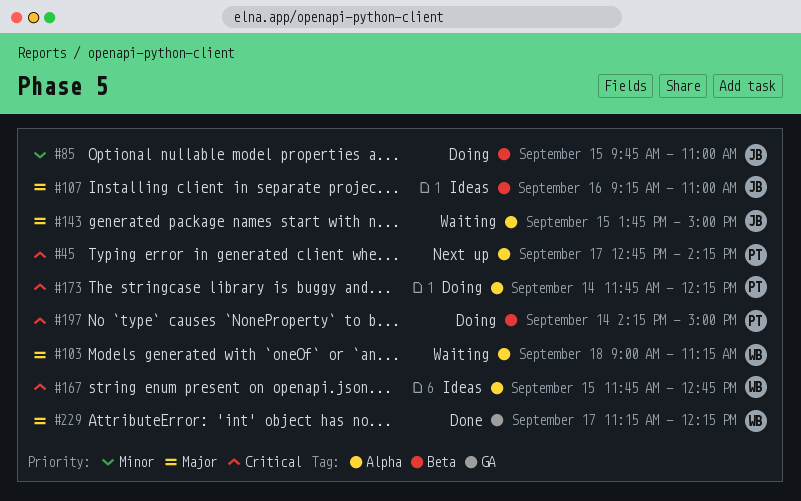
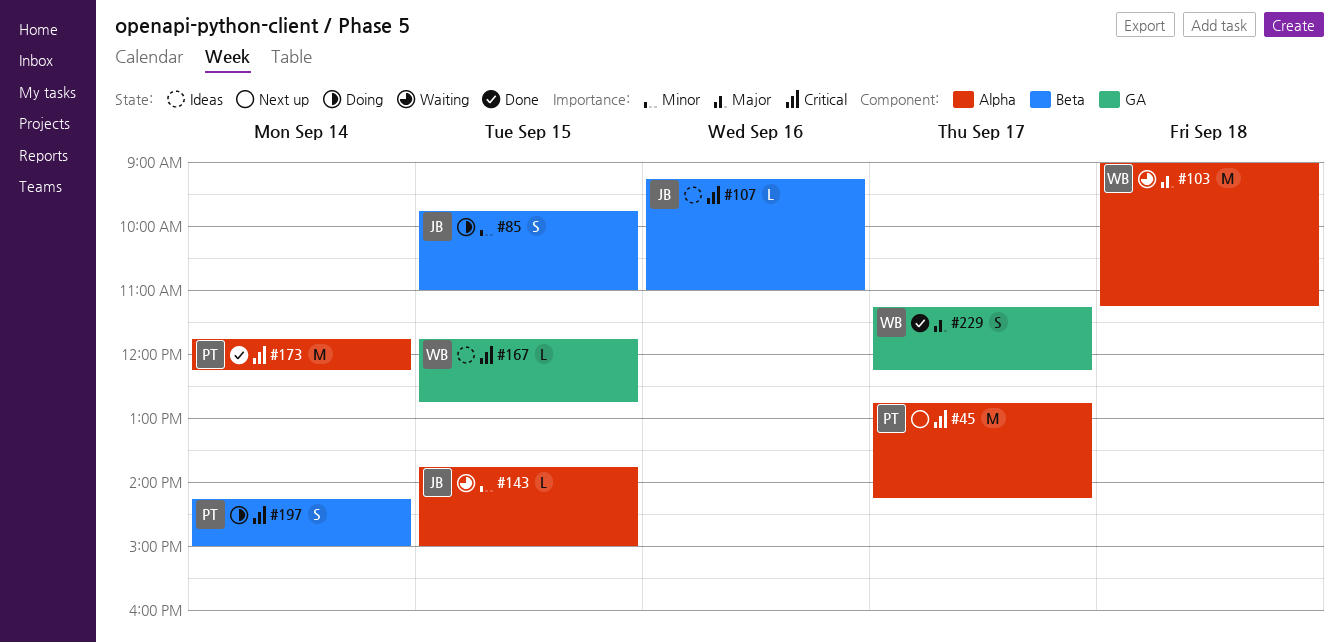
#107, priority: Major -> Critical
#143, priority: Major -> Minor
#167, label: Alpha -> GA
#173, status: Doing -> Done

